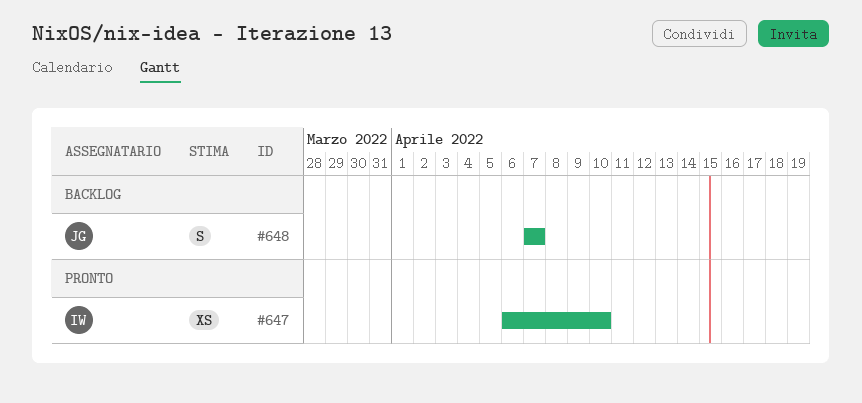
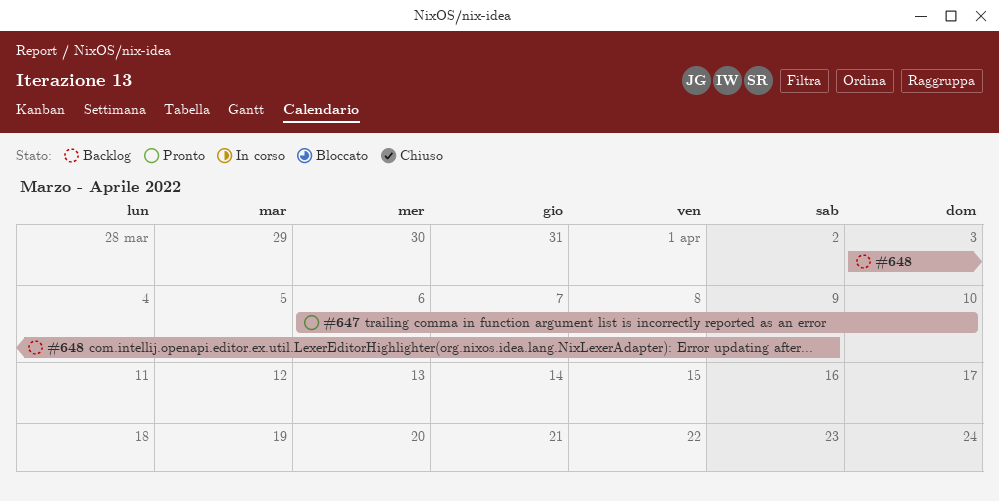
#648, start: Apr 7 -> Apr 3
#648, due: Apr 7 -> Apr 9

